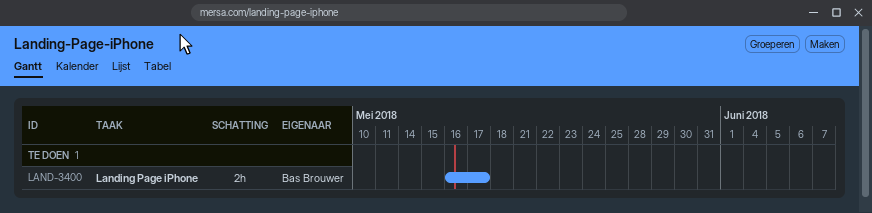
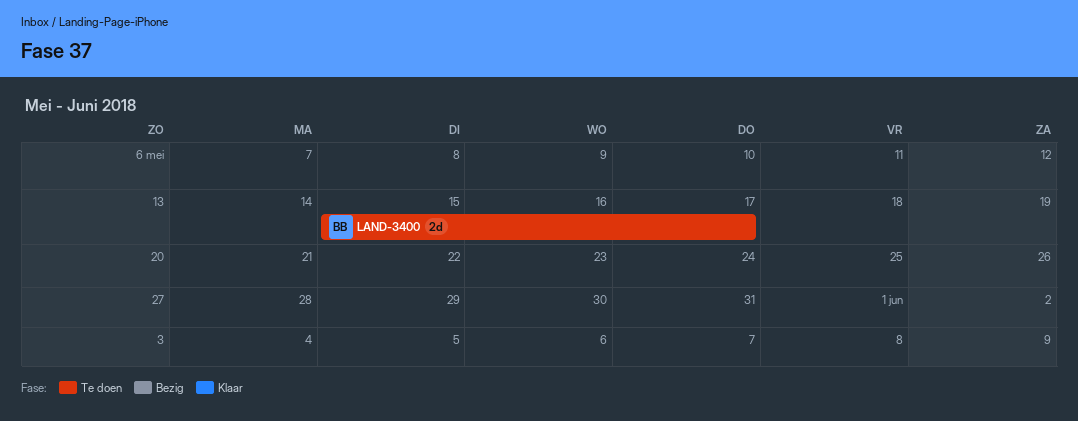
LAND-3400, estimate: 2h -> 2d
LAND-3400, start: May 16 -> May 15

